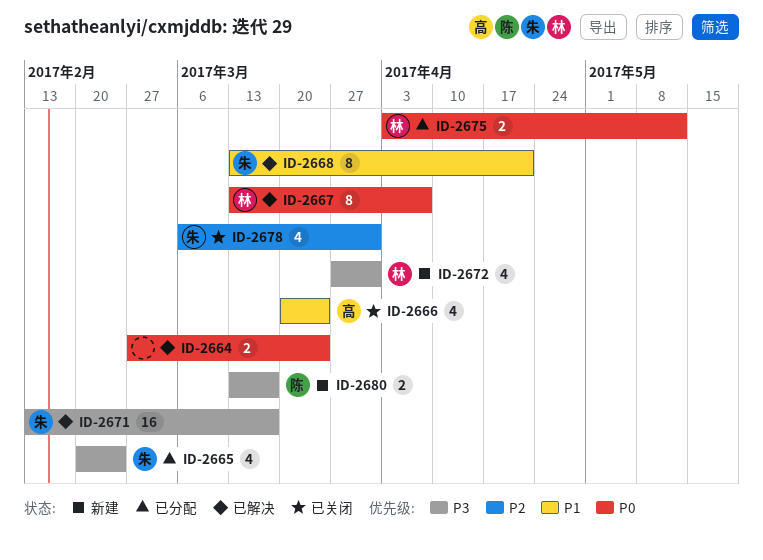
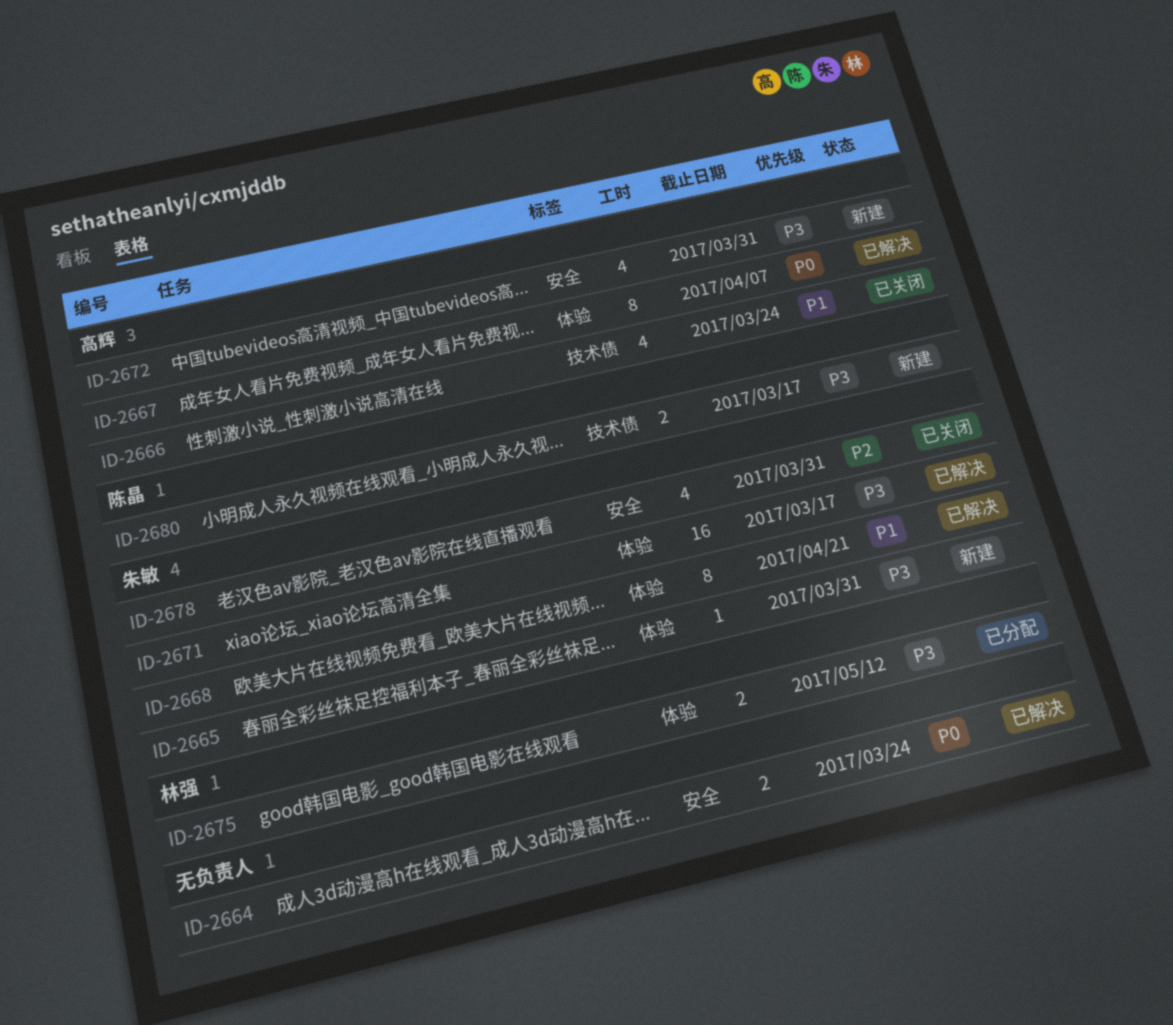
ID-2665, status: 已分配 -> 新建
ID-2665, estimate: 4 -> 1
ID-2665, due: Feb 24 -> Mar 31
ID-2667, owner: 林强 -> 高辉
ID-2672, owner: 林强 -> 高辉
ID-2675, priority: P0 -> P3

